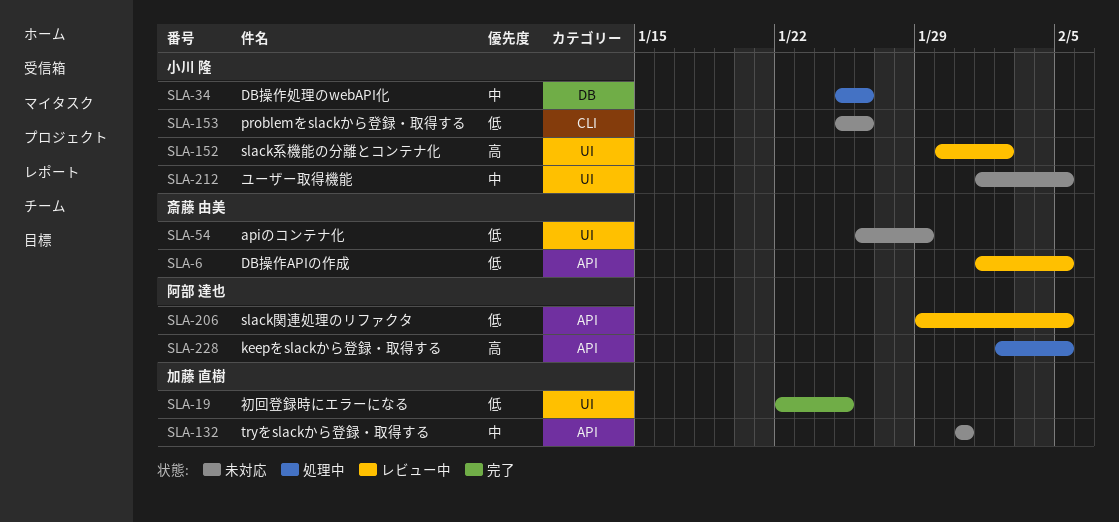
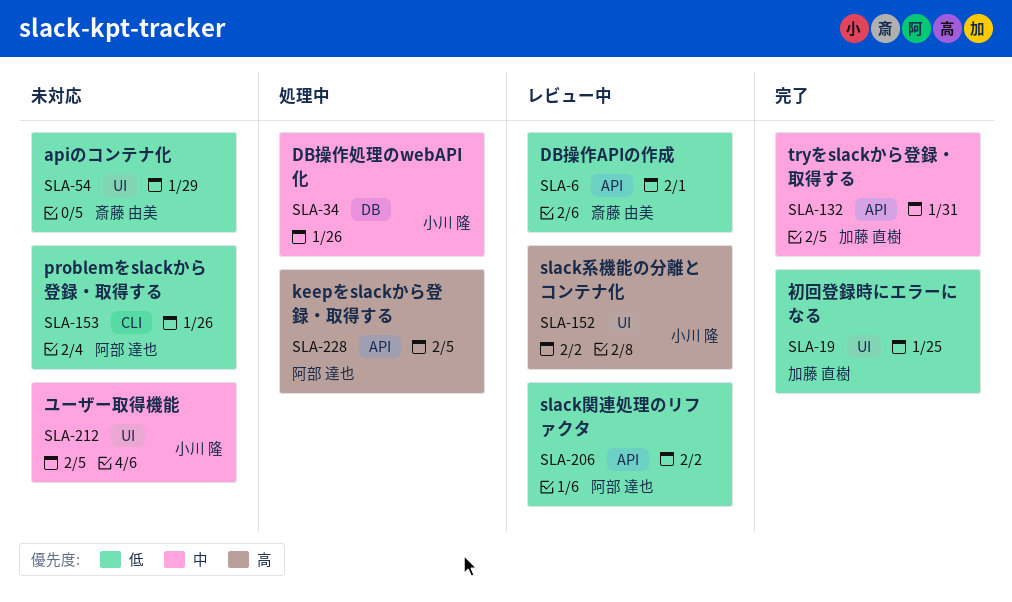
SLA-6, due: Feb 5 -> Feb 1
SLA-132, status: 未対応 -> 完了
SLA-153, owner: 小川 隆 -> 阿部 達也
SLA-206, due: Feb 5 -> Feb 2

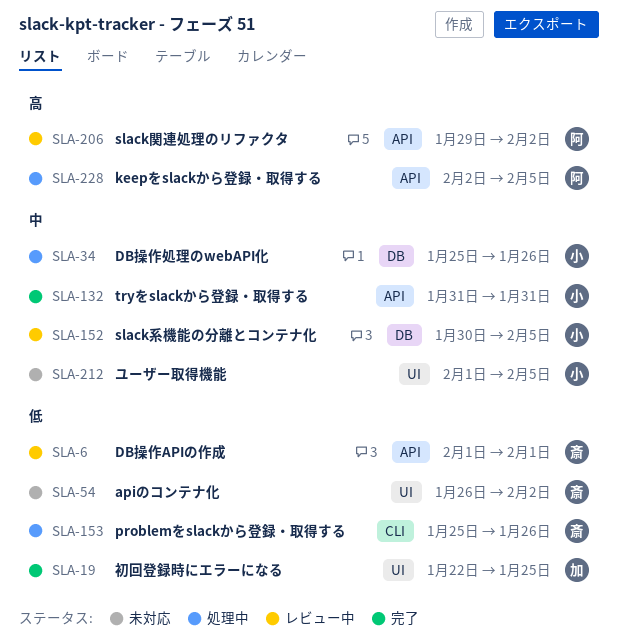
SLA-54, due: Jan 29 -> Feb 2
SLA-132, owner: 加藤 直樹 -> 小川 隆
SLA-152, priority: 高 -> 中
SLA-152, label: UI -> DB
SLA-152, due: Feb 2 -> Feb 5
SLA-153, status: 未対応 -> 処理中
SLA-153, owner: 阿部 達也 -> 斎藤 由美
SLA-206, priority: 低 -> 高

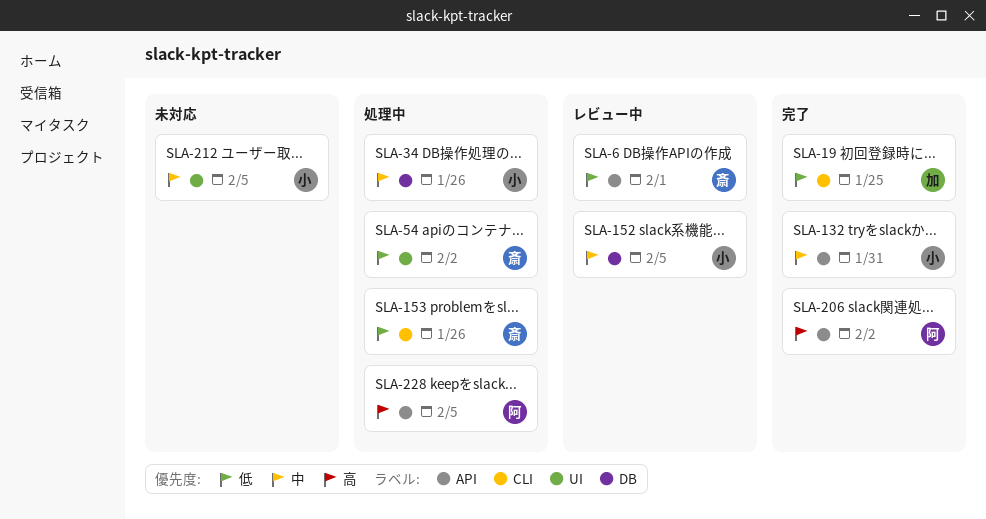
SLA-19, label: UI -> CLI
SLA-54, status: 未対応 -> 処理中
SLA-206, status: レビュー中 -> 完了

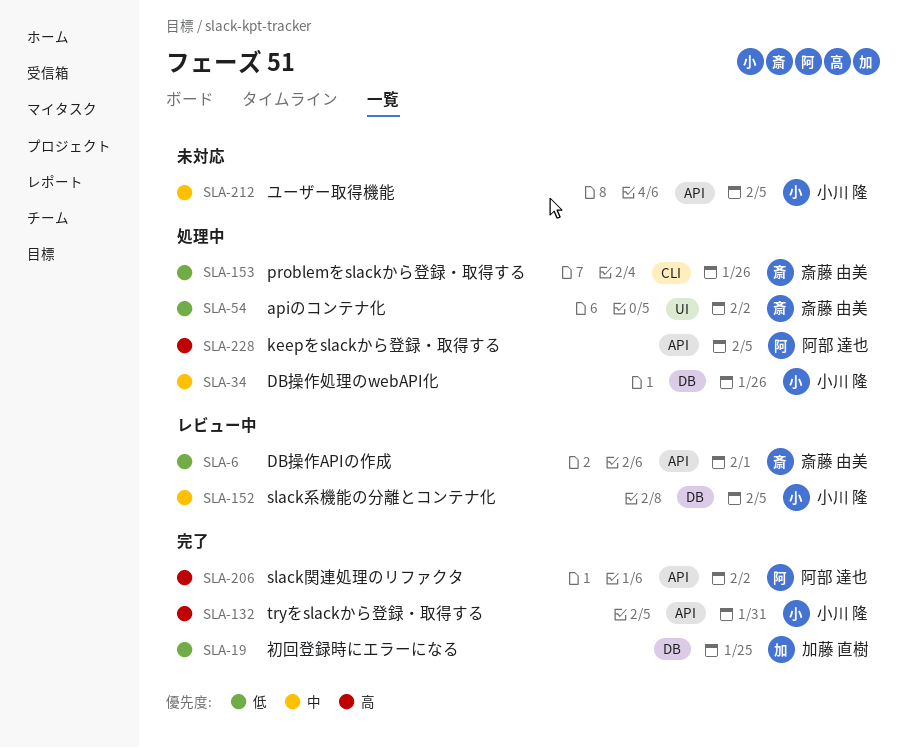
SLA-19, label: CLI -> DB
SLA-132, priority: 中 -> 高
SLA-212, label: UI -> API

